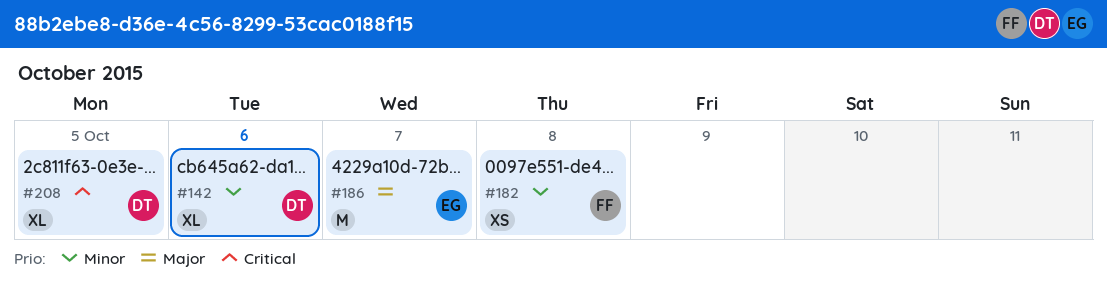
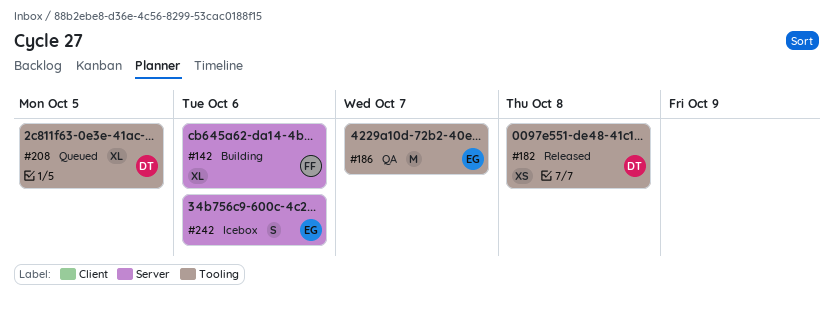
#142, owner: DT -> FF
#182, owner: FF -> DT
#242: none -> present

